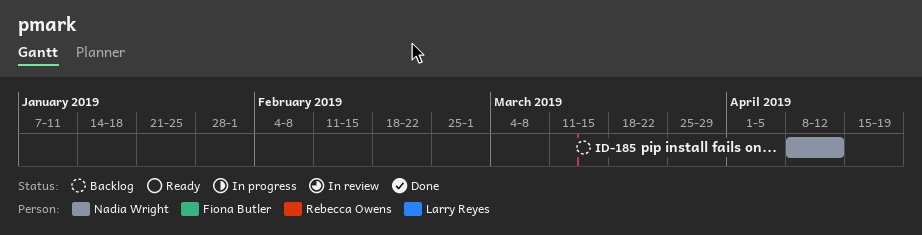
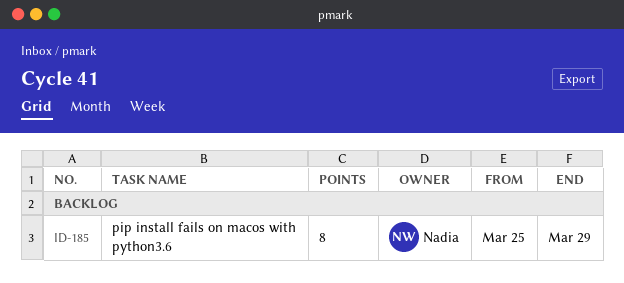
ID-185, start: Apr 8 -> Mar 25
ID-185, due: Apr 12 -> Mar 29

